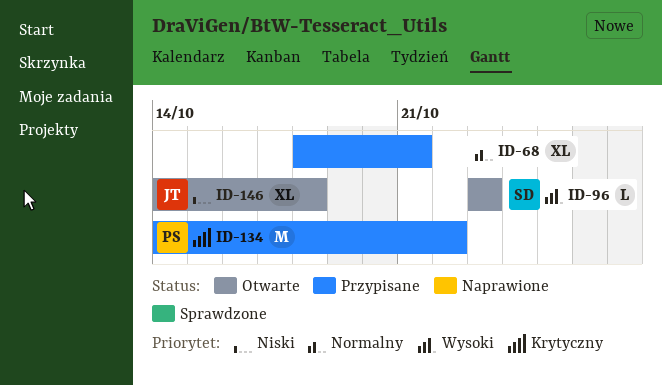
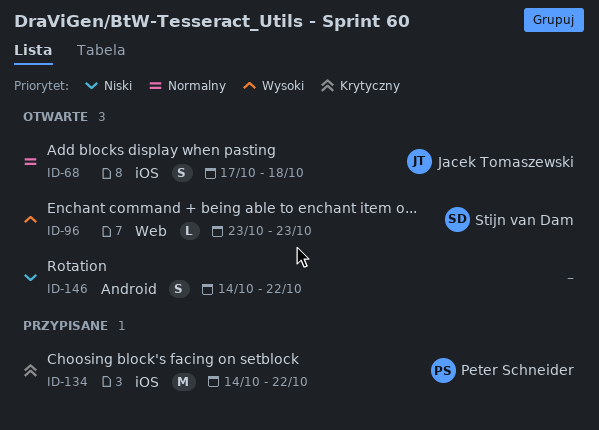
ID-68, status: Przypisane -> Otwarte
ID-68, owner: none -> Jacek Tomaszewski
ID-68, estimate: XL -> S
ID-68, start: Oct 18 -> Oct 17
ID-68, due: Oct 21 -> Oct 18
ID-146, owner: Jacek Tomaszewski -> none
ID-146, estimate: XL -> S
ID-146, due: Oct 18 -> Oct 22

